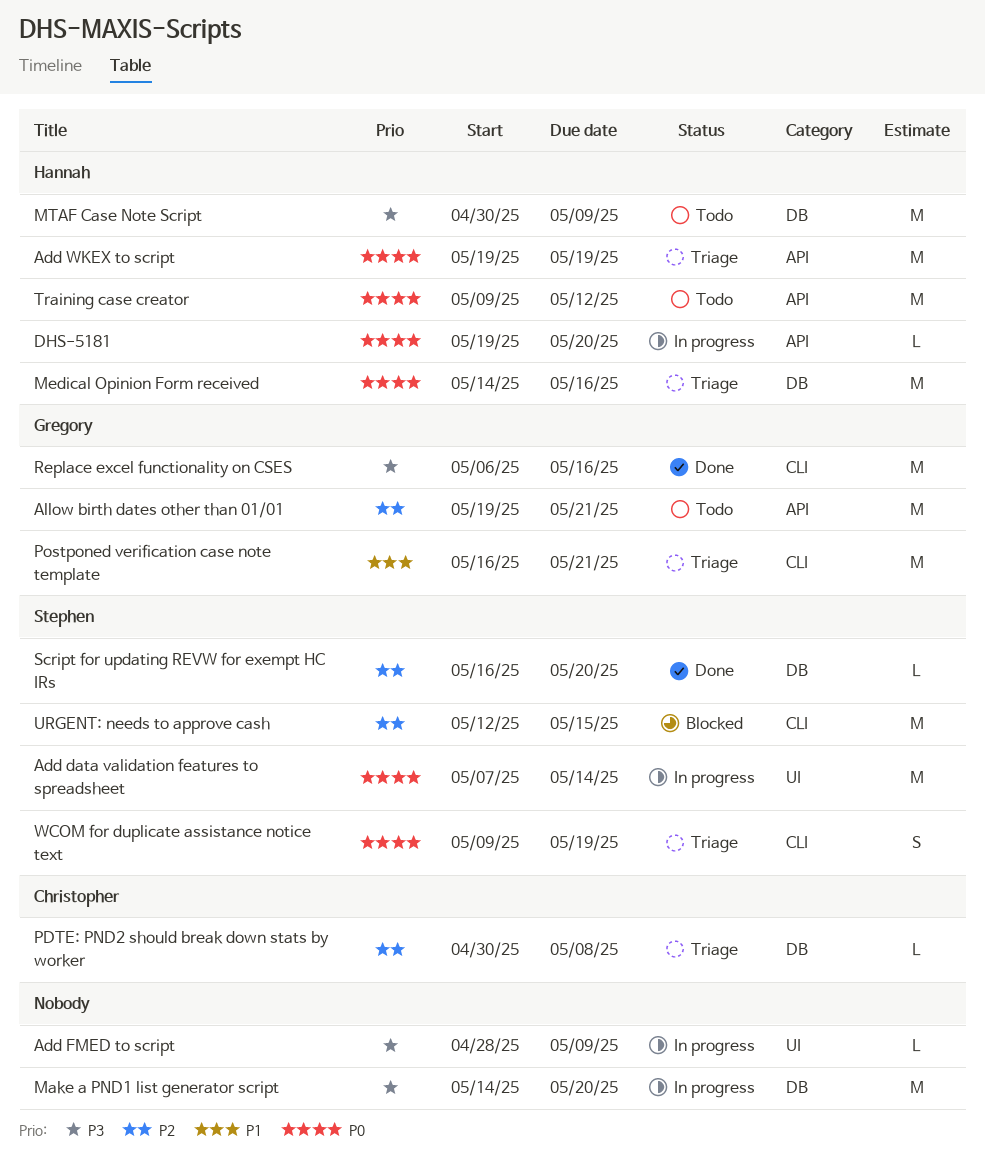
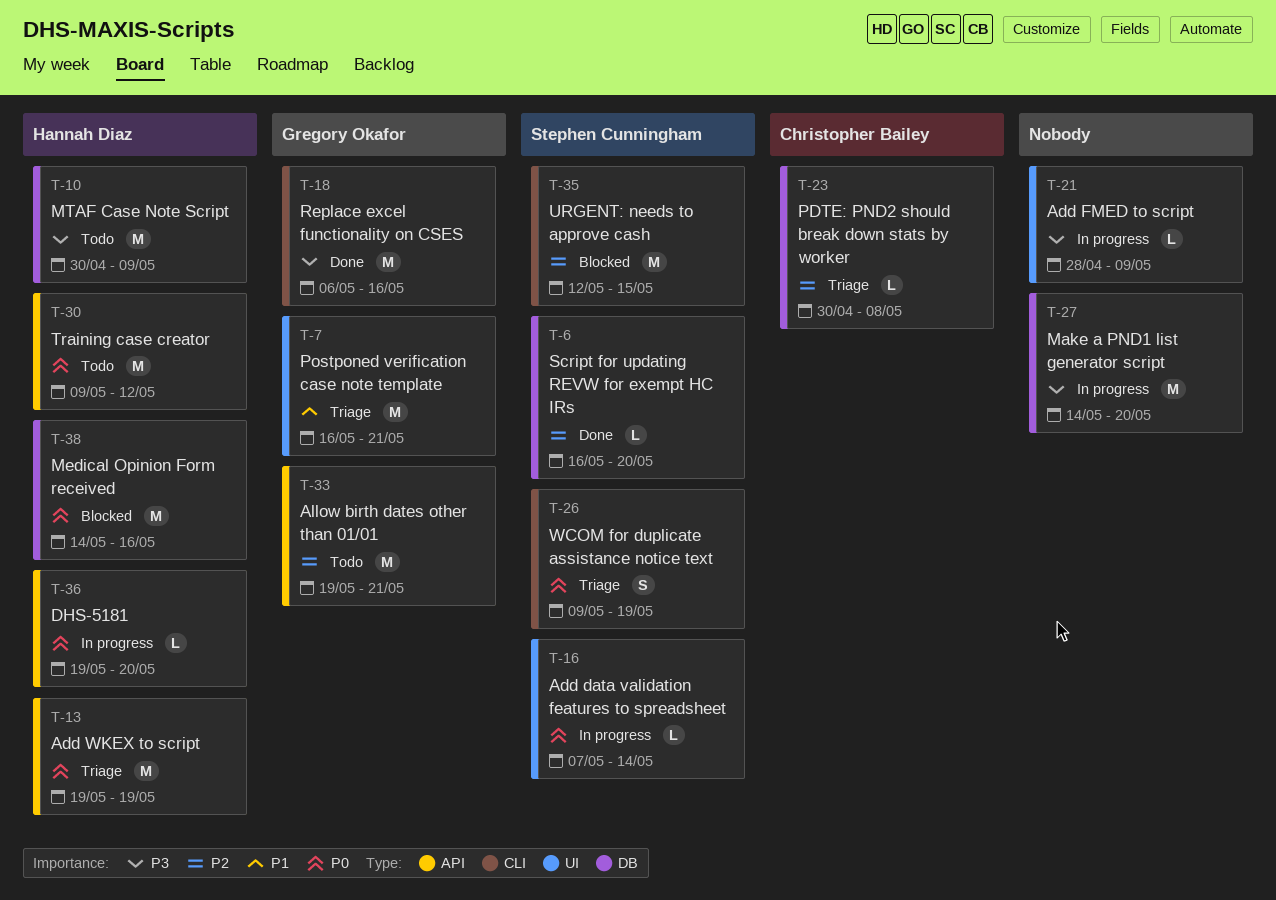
Add data validation features to spreadsheet, estimate: M -> L
Medical Opinion Form received, status: Triage -> Blocked
Postponed verification case note template, label: CLI -> UI

